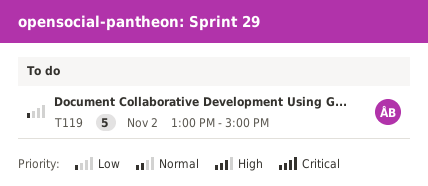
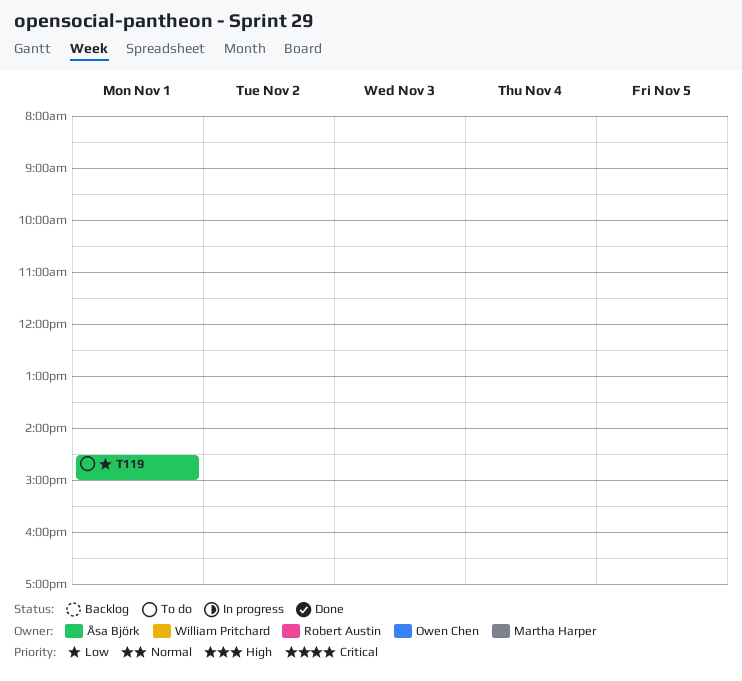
T119, day: Nov 2 -> Nov 1
T119, begins: 13:00 -> 14:30

